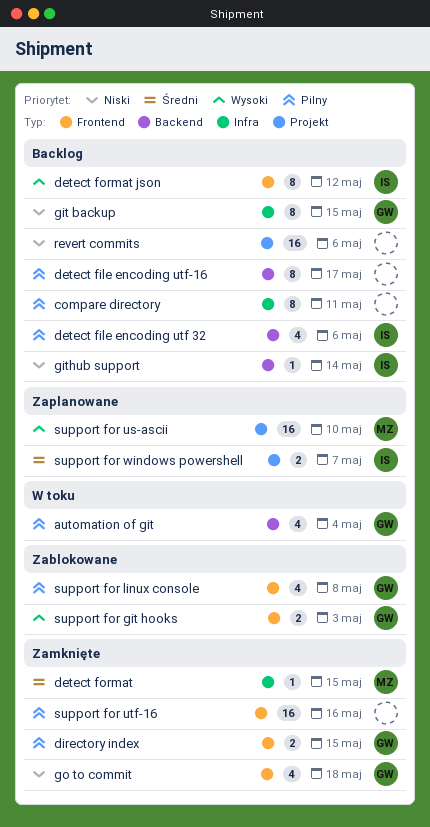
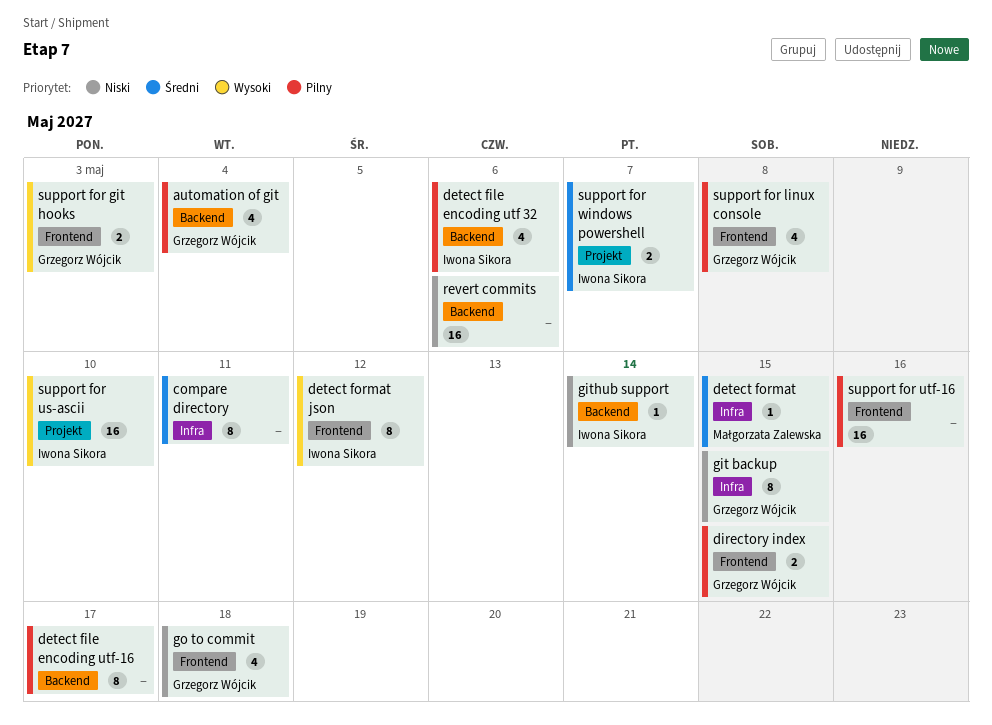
compare directory, priority: Pilny -> Średni
revert commits, label: Projekt -> Backend
support for us-ascii, owner: Małgorzata Zalewska -> Iwona Sikora

